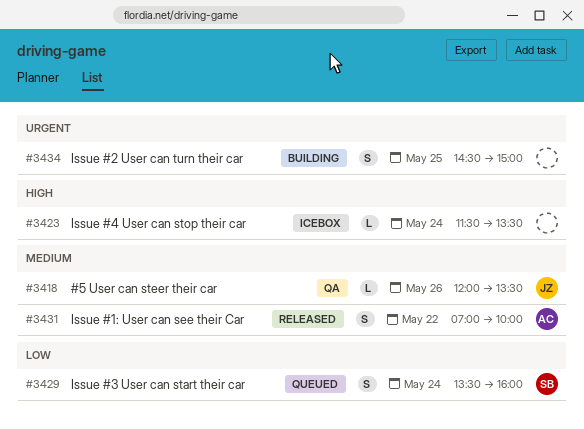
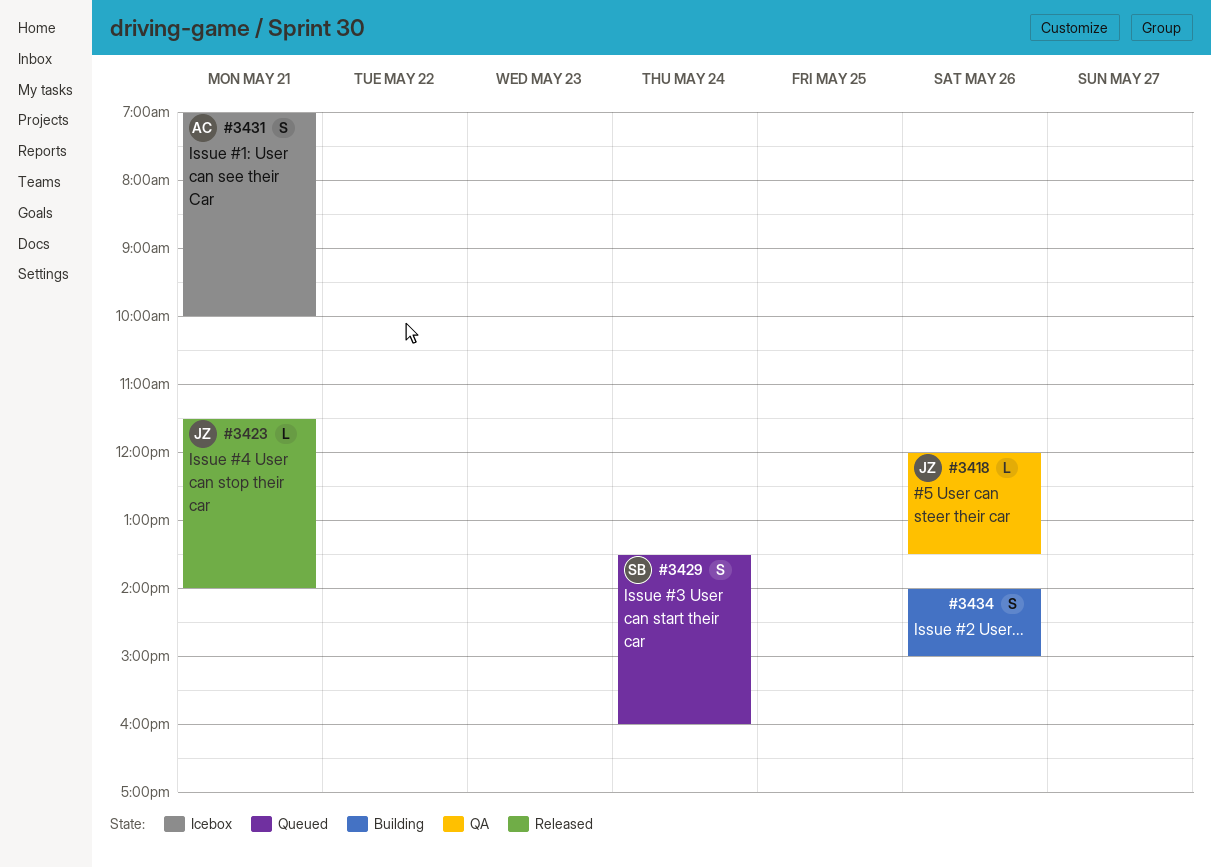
#3423, status: Icebox -> Released
#3423, owner: none -> JZ
#3423, day: May 24 -> May 21
#3423, ends: 13:30 -> 14:00
#3431, status: Released -> Icebox
#3431, day: May 22 -> May 21
#3434, day: May 25 -> May 26
#3434, begins: 14:30 -> 14:00

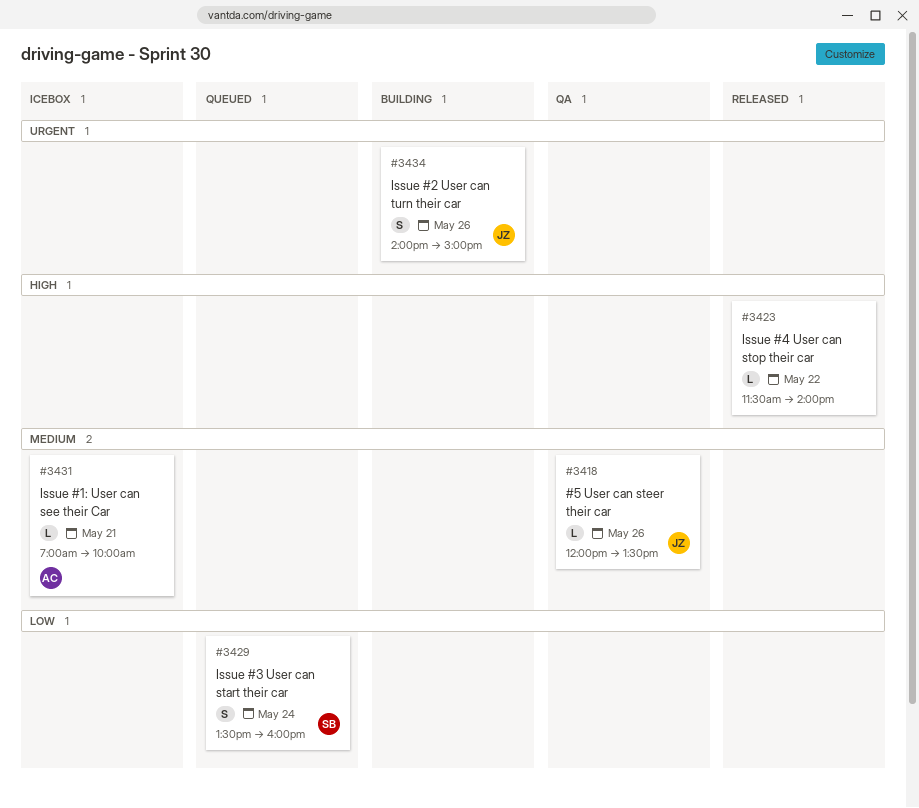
#3423, owner: JZ -> none
#3423, day: May 21 -> May 22
#3431, estimate: S -> L
#3434, owner: none -> JZ

